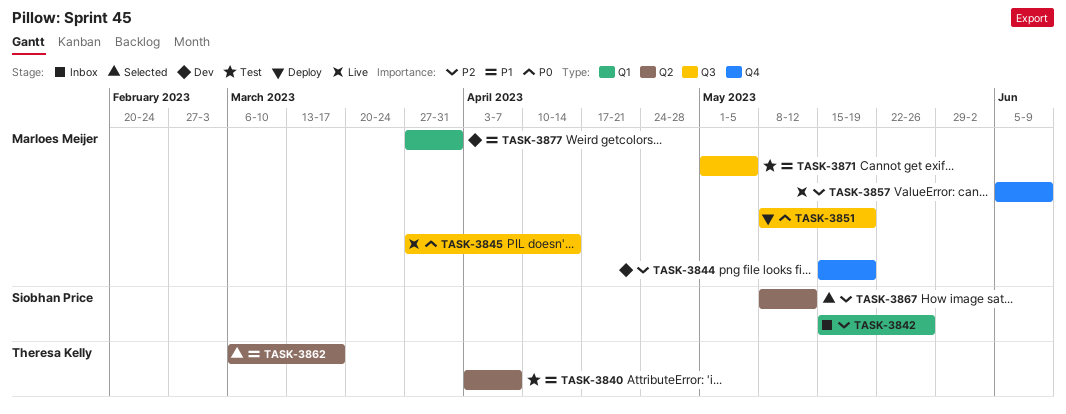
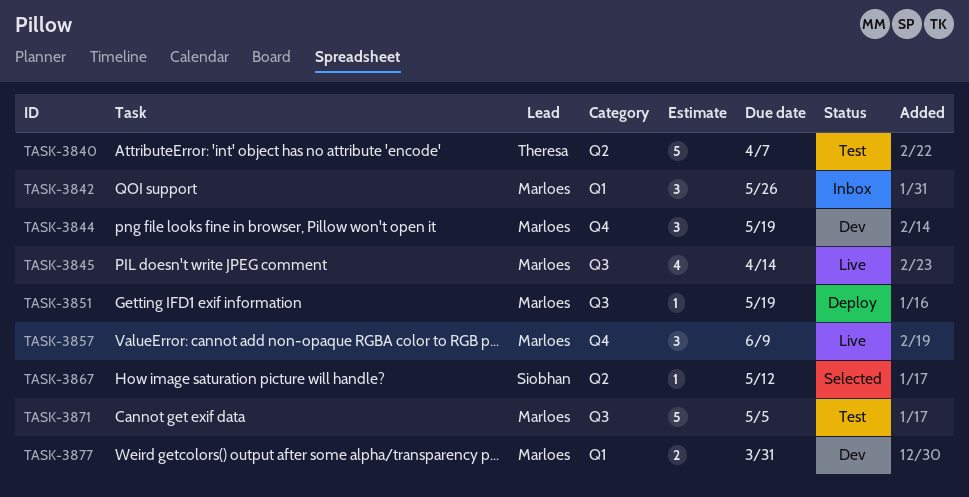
TASK-3842, owner: Siobhan Price -> Marloes Meijer
TASK-3862: present -> none

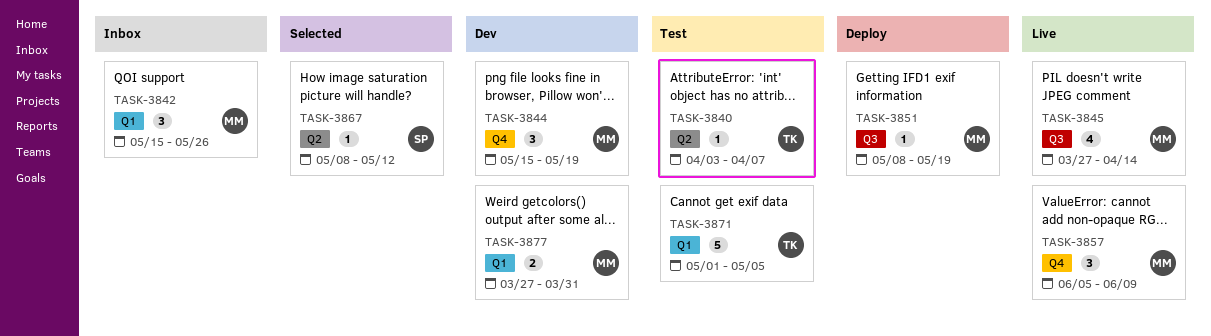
TASK-3840, estimate: 5 -> 1
TASK-3871, owner: Marloes -> Theresa
TASK-3871, label: Q3 -> Q1

